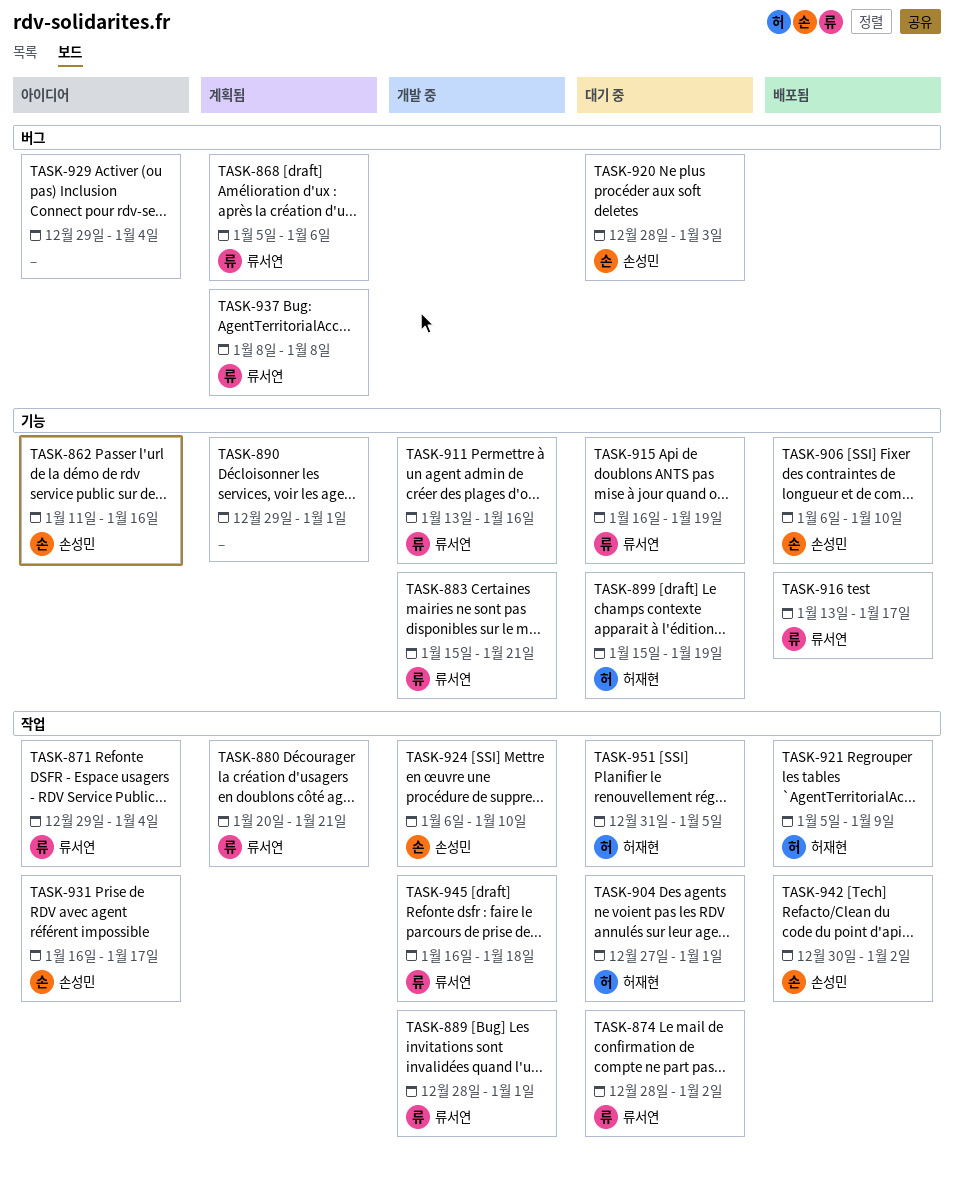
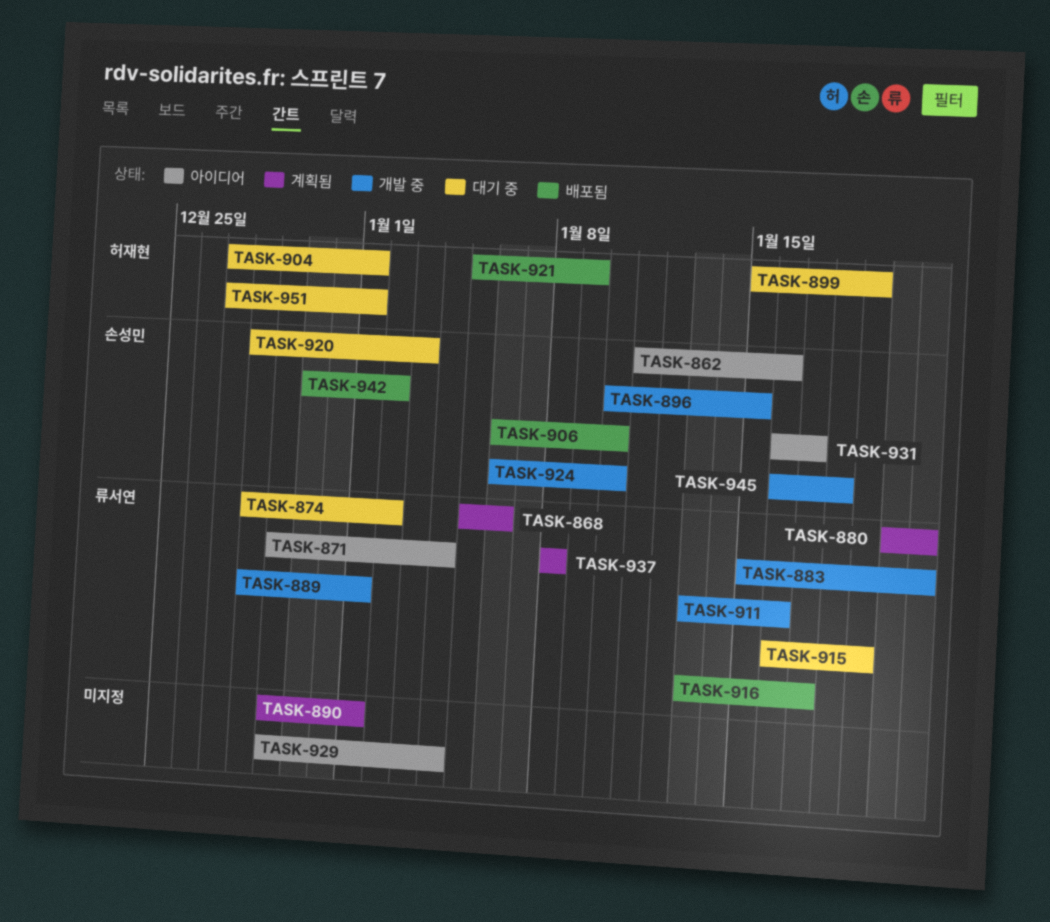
TASK-896: none -> present
TASK-945, owner: 류서연 -> 손성민
TASK-951, start: Dec 31 -> Dec 27
TASK-951, due: Jan 5 -> Jan 1

